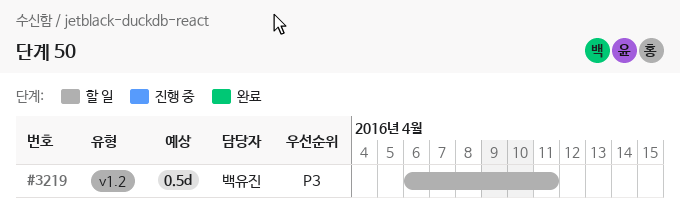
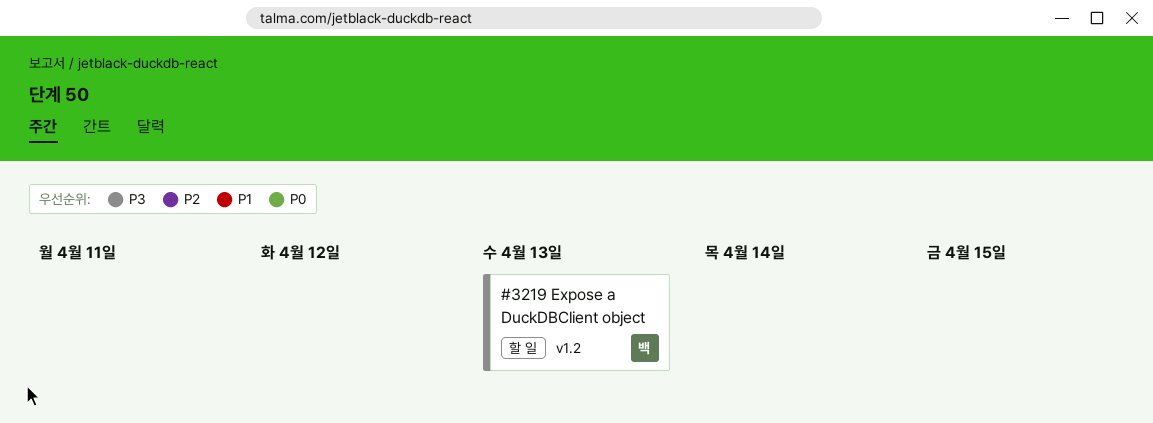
#3219, due: Apr 11 -> Apr 13

